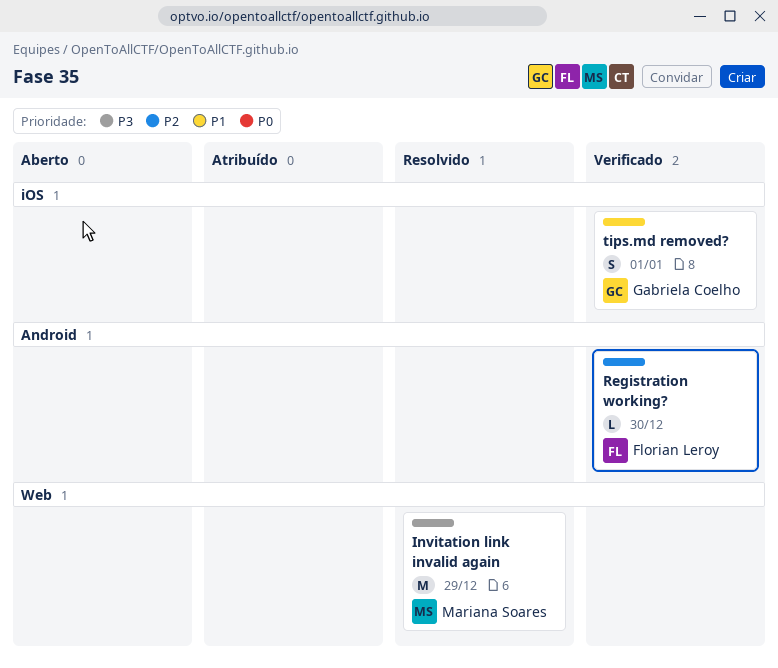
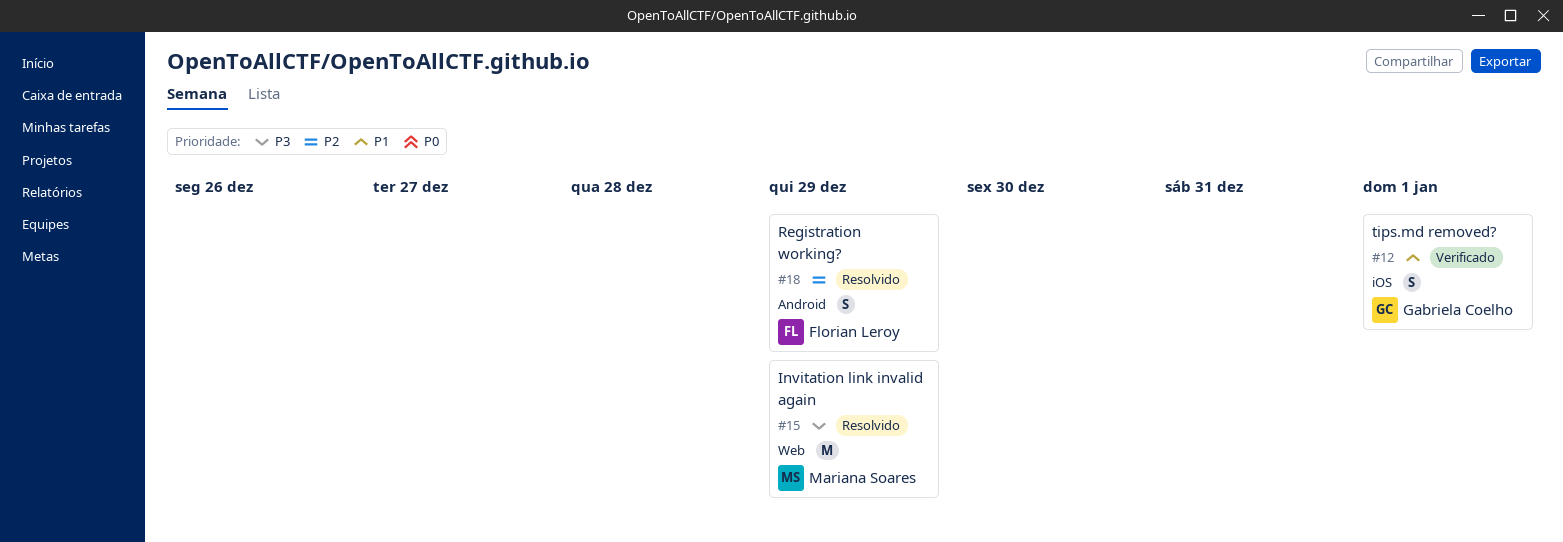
Registration working?, status: Verificado -> Resolvido
Registration working?, estimate: L -> S
Registration working?, due: Dec 30 -> Dec 29

